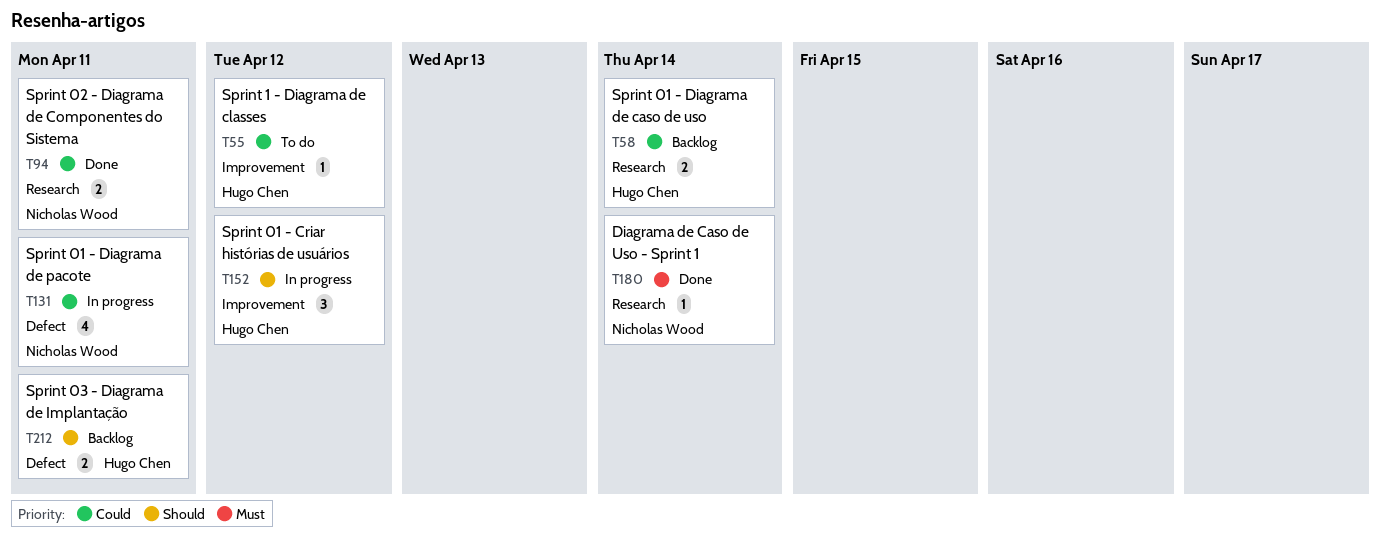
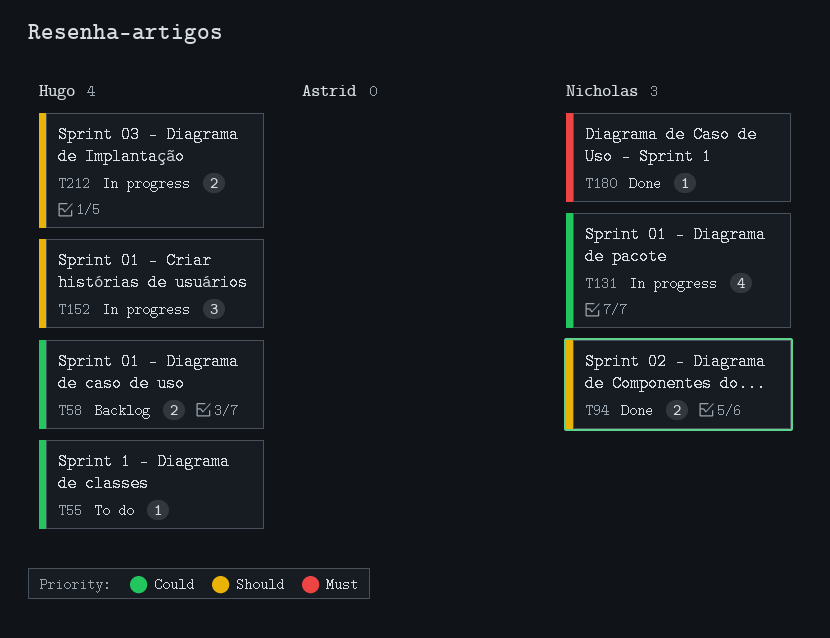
T94, priority: Could -> Should
T212, status: Backlog -> In progress

